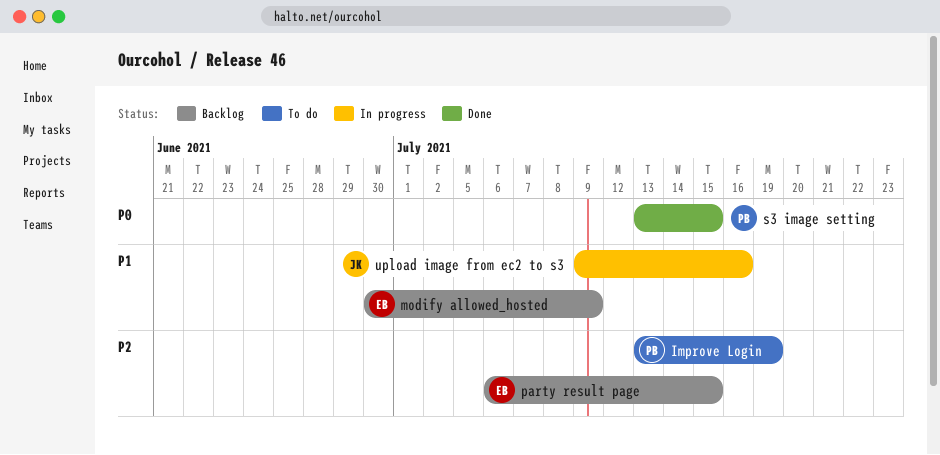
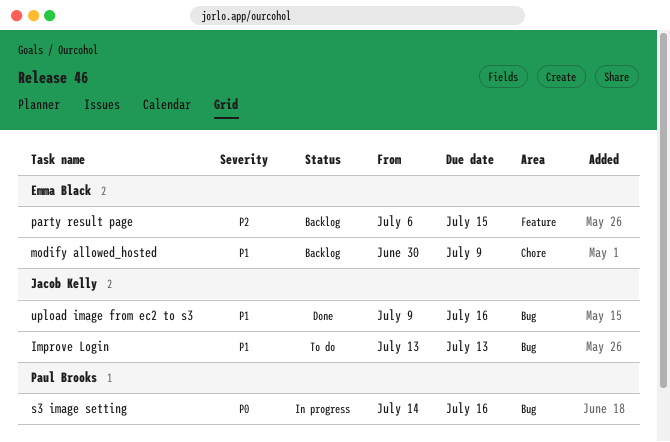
Improve Login, owner: Paul Brooks -> Jacob Kelly
Improve Login, priority: P2 -> P1
Improve Login, due: Jul 19 -> Jul 13
s3 image setting, status: Done -> In progress
s3 image setting, start: Jul 13 -> Jul 14
s3 image setting, due: Jul 15 -> Jul 16
upload image from ec2 to s3, status: In progress -> Done

